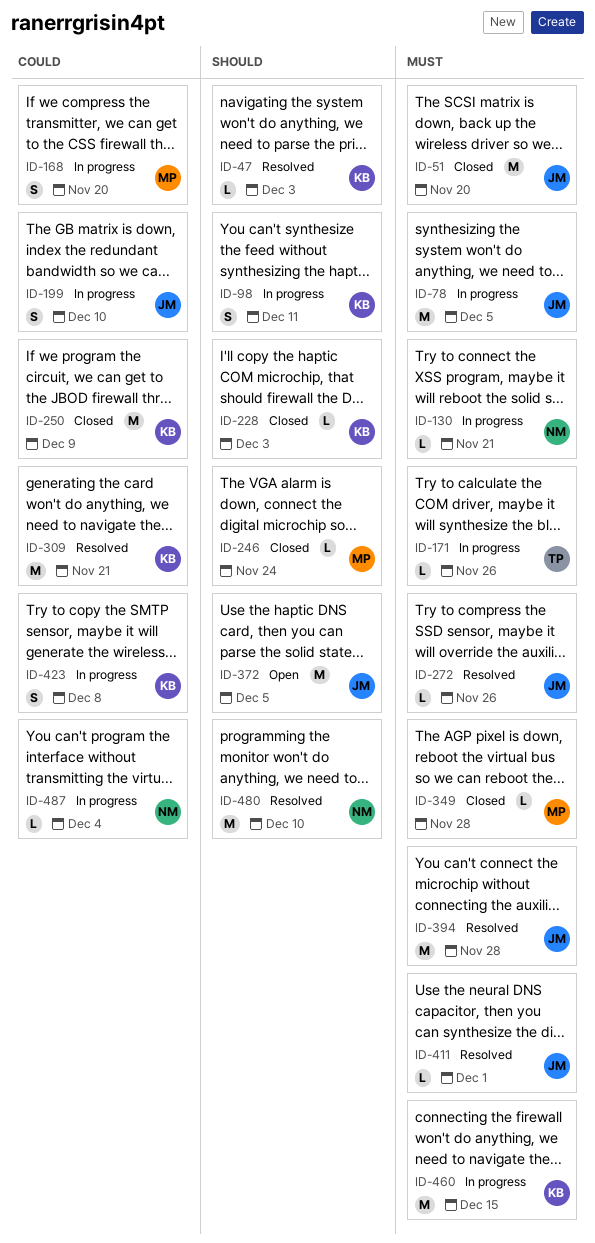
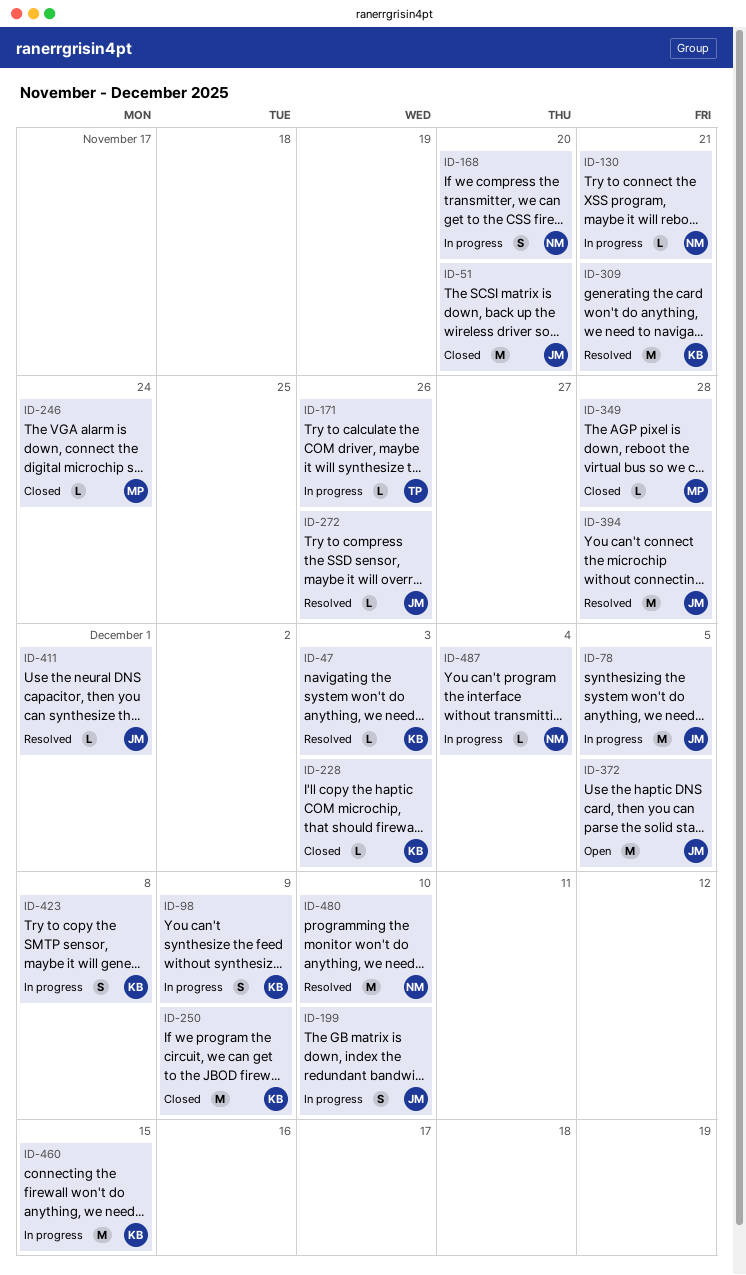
ID-98, due: Dec 11 -> Dec 9
ID-168, owner: MP -> NM

